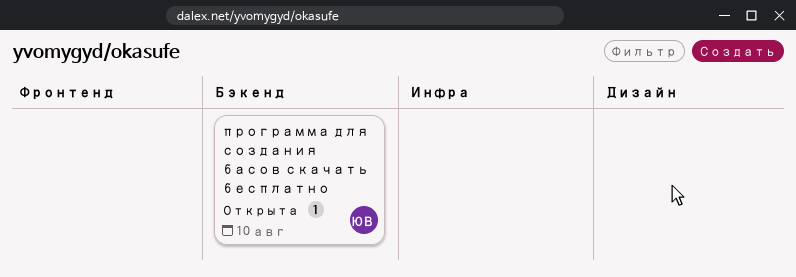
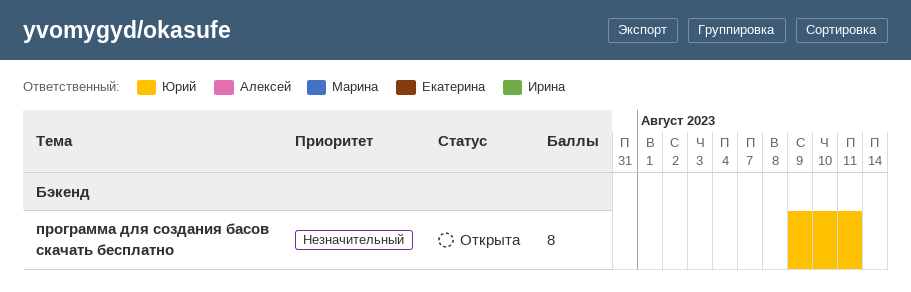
программа для создания басов скачать бесплатно, estimate: 1 -> 8
программа для создания басов скачать бесплатно, due: Aug 10 -> Aug 11

